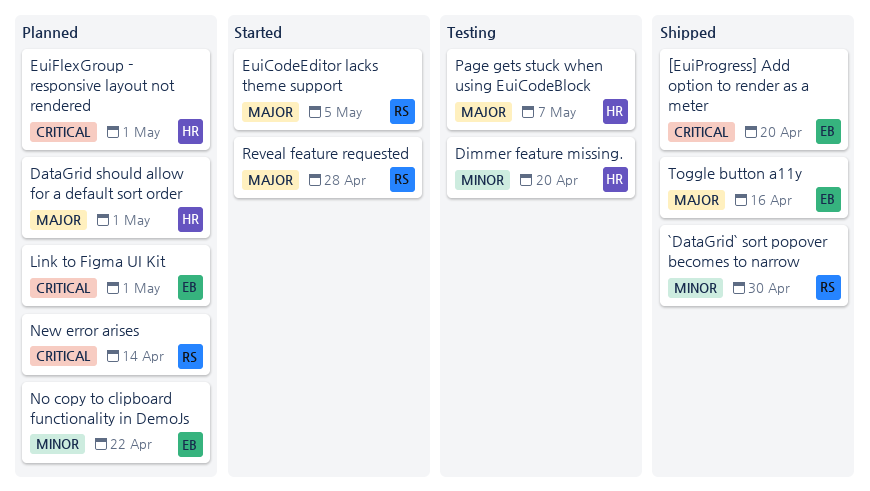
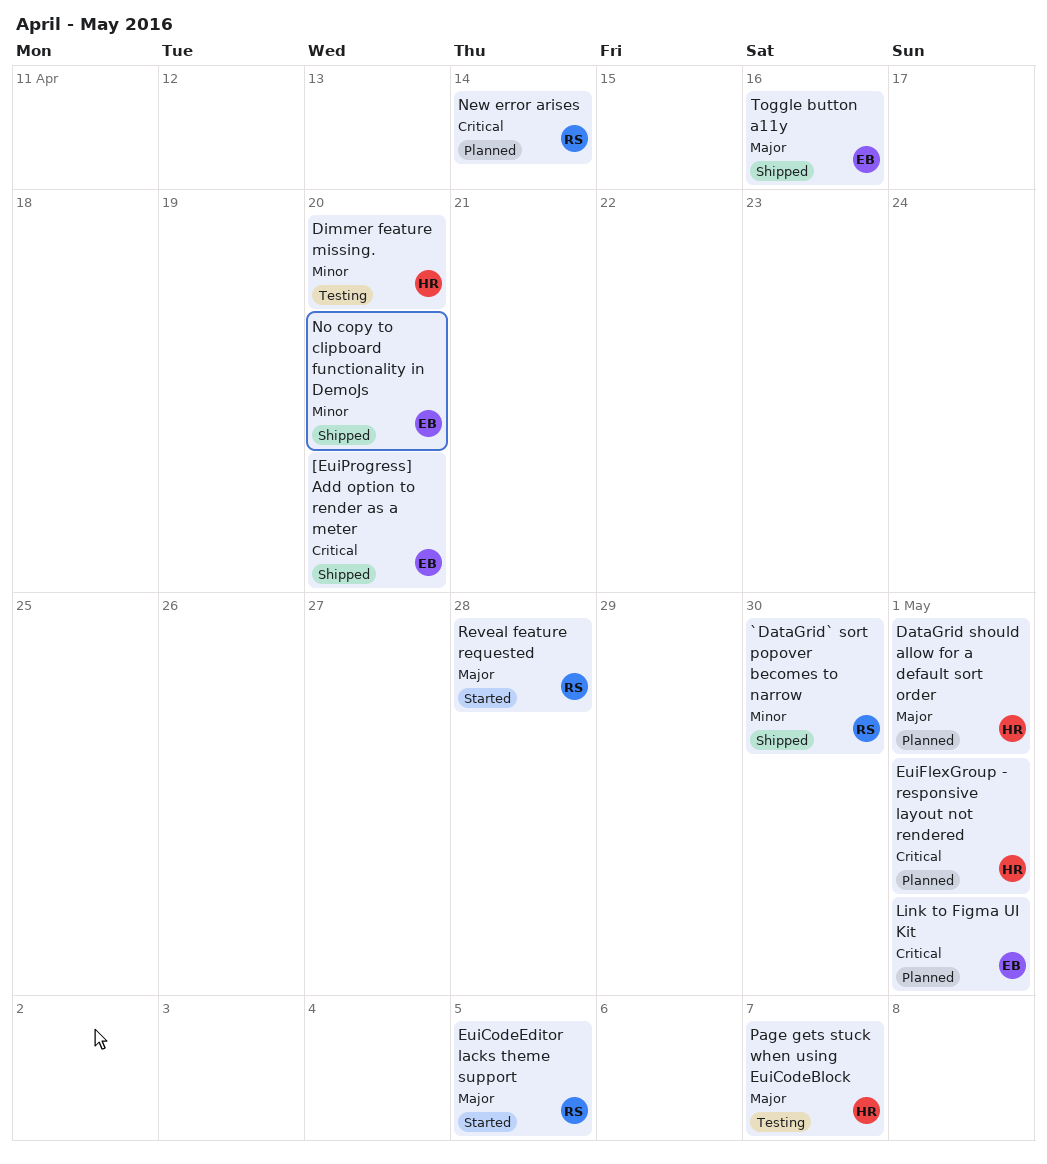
No copy to clipboard functionality in DemoJs, status: Planned -> Shipped
No copy to clipboard functionality in DemoJs, due: Apr 22 -> Apr 20

